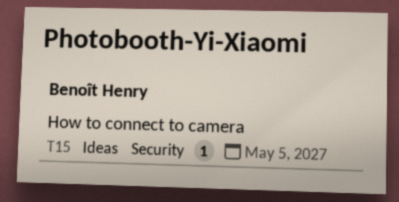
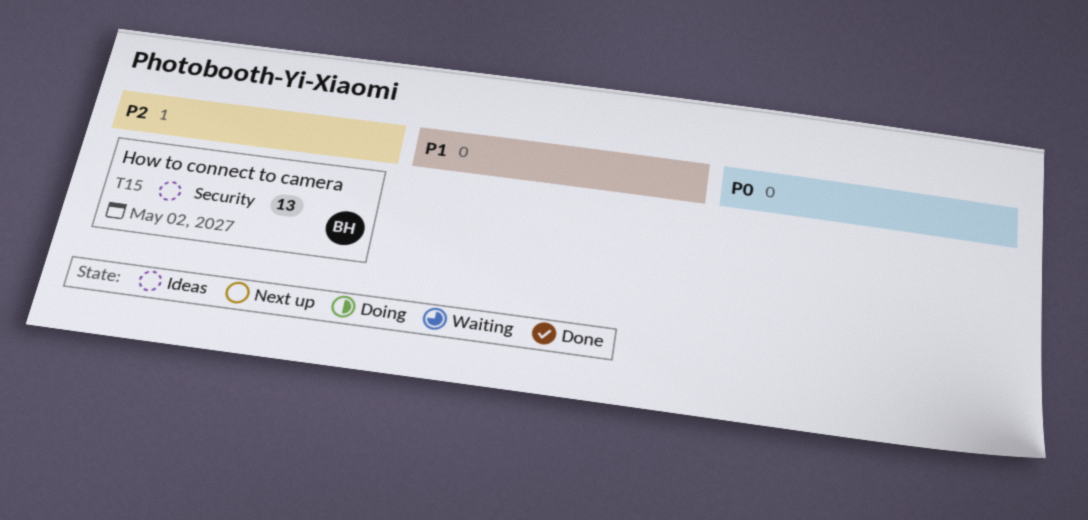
T15, estimate: 1 -> 13
T15, due: May 5 -> May 2

